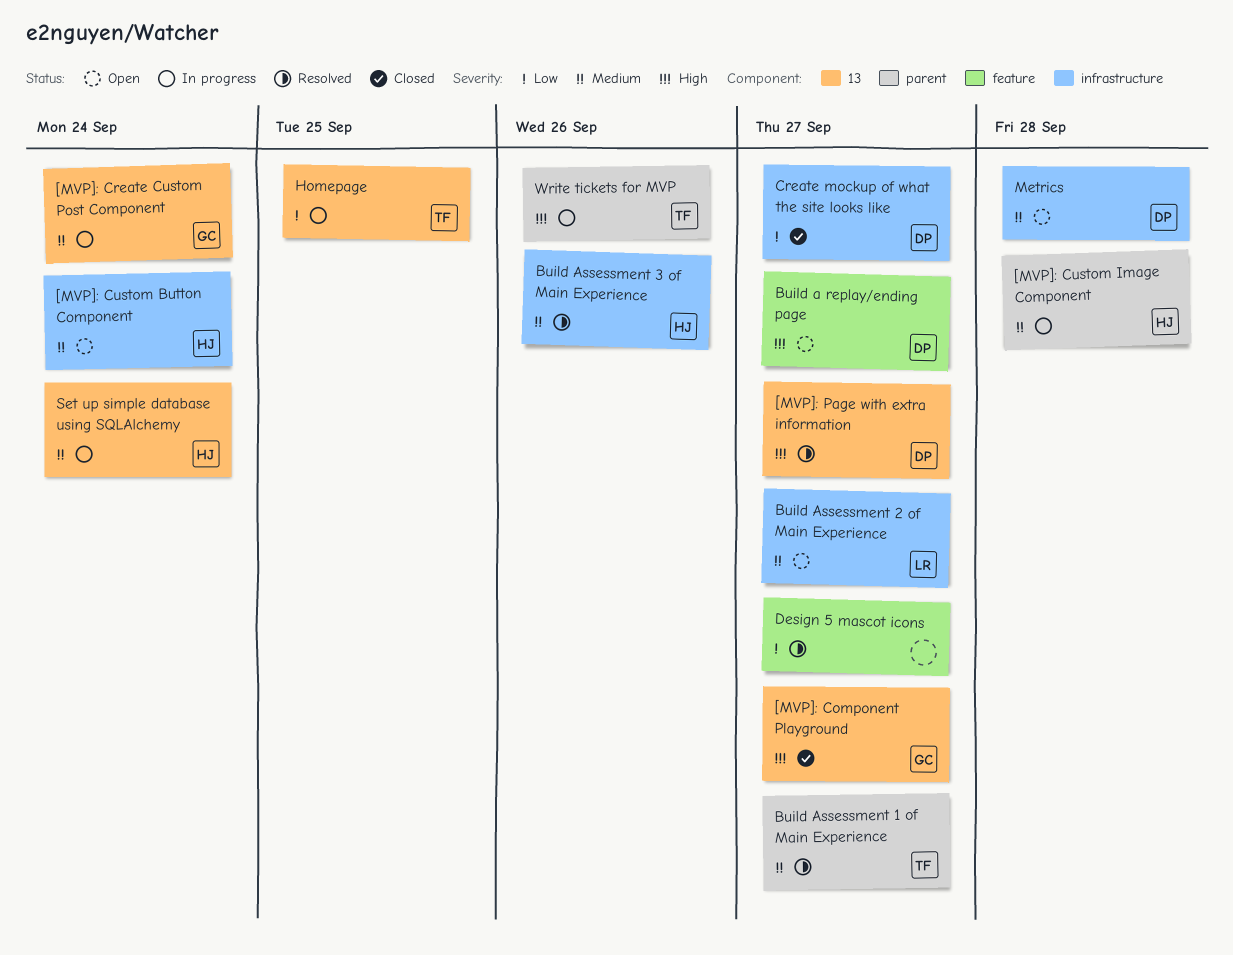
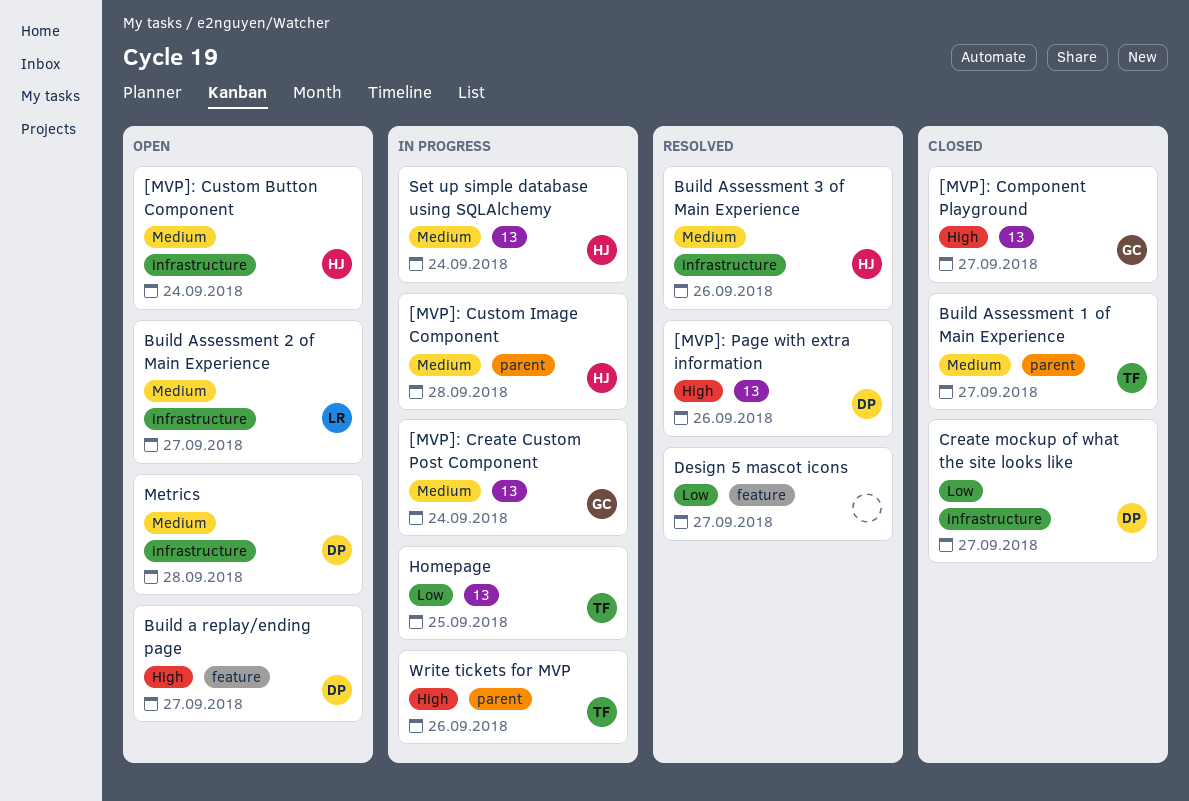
[MVP]: Page with extra information, due: Sep 27 -> Sep 26
Build Assessment 1 of Main Experience, status: Resolved -> Closed

